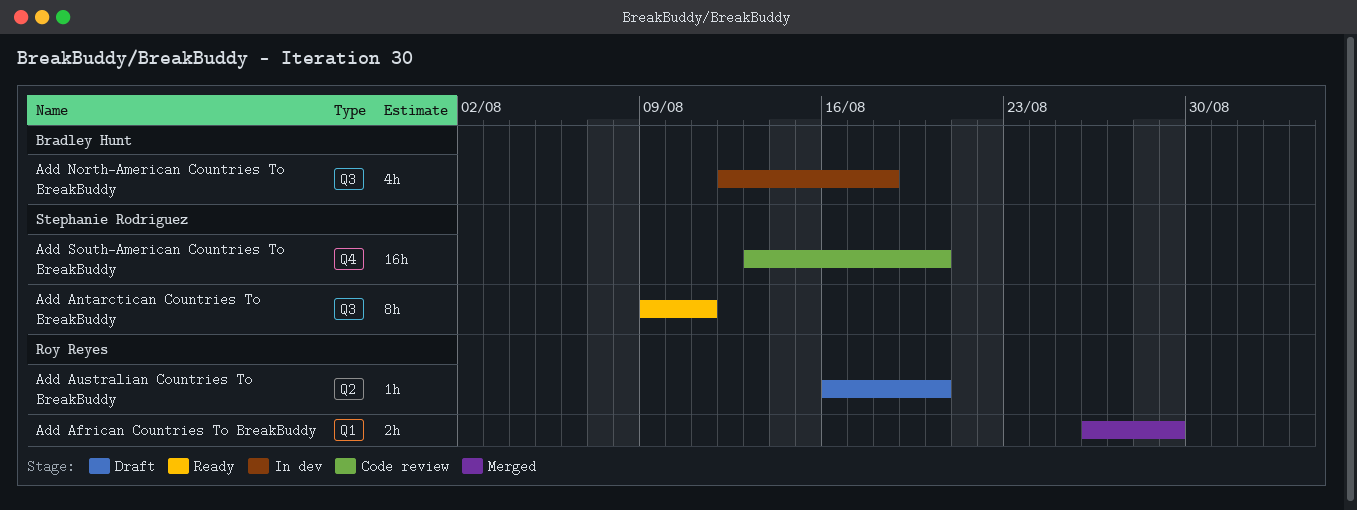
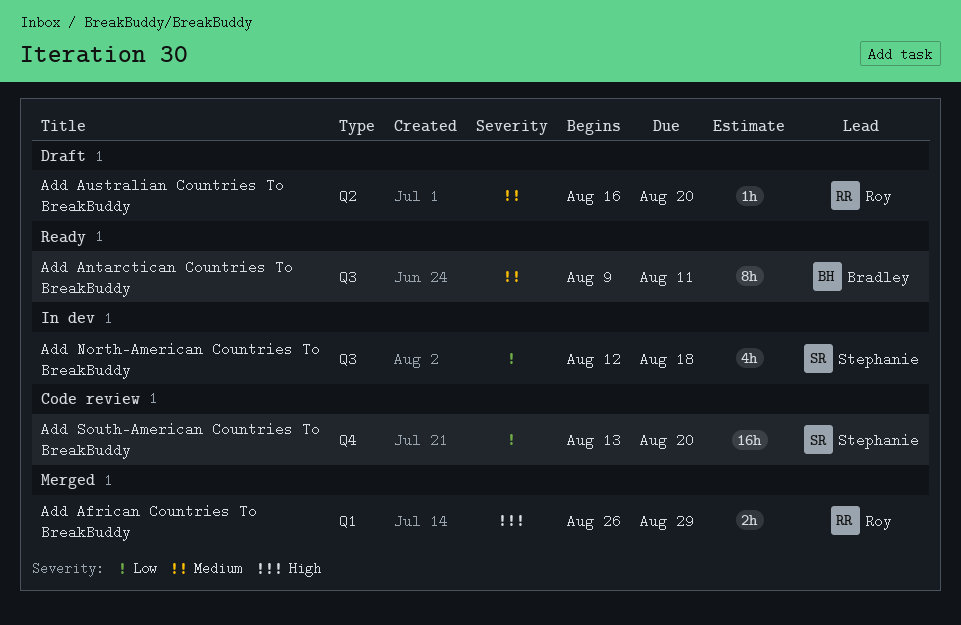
Add Antarctican Countries To BreakBuddy, owner: Stephanie Rodriguez -> Bradley Hunt
Add North-American Countries To BreakBuddy, owner: Bradley Hunt -> Stephanie Rodriguez

